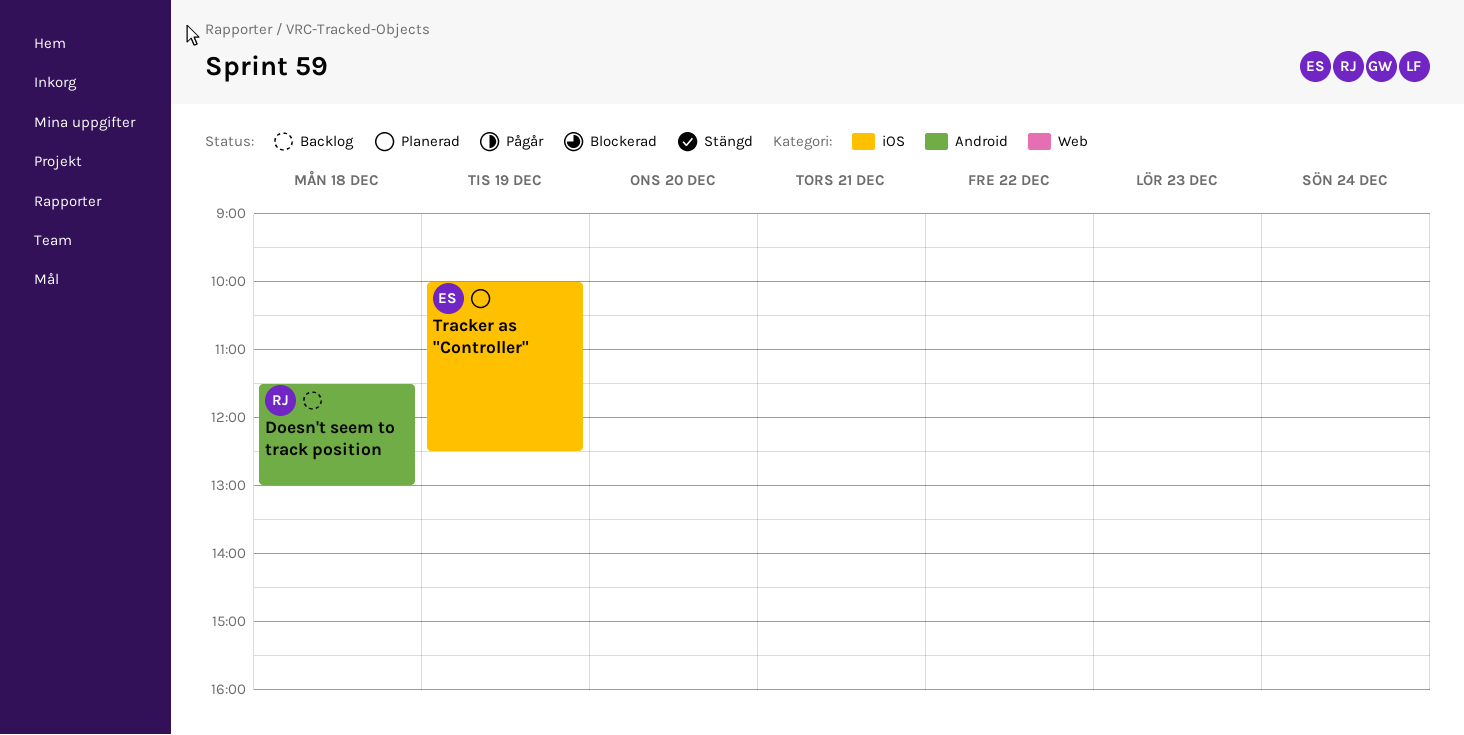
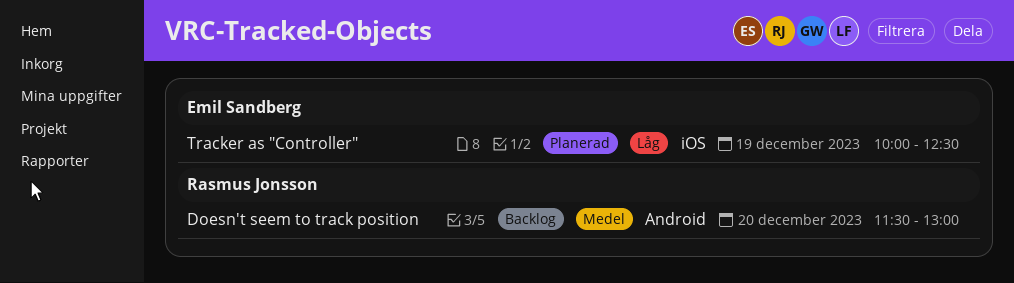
Doesn't seem to track position, day: Dec 18 -> Dec 20

